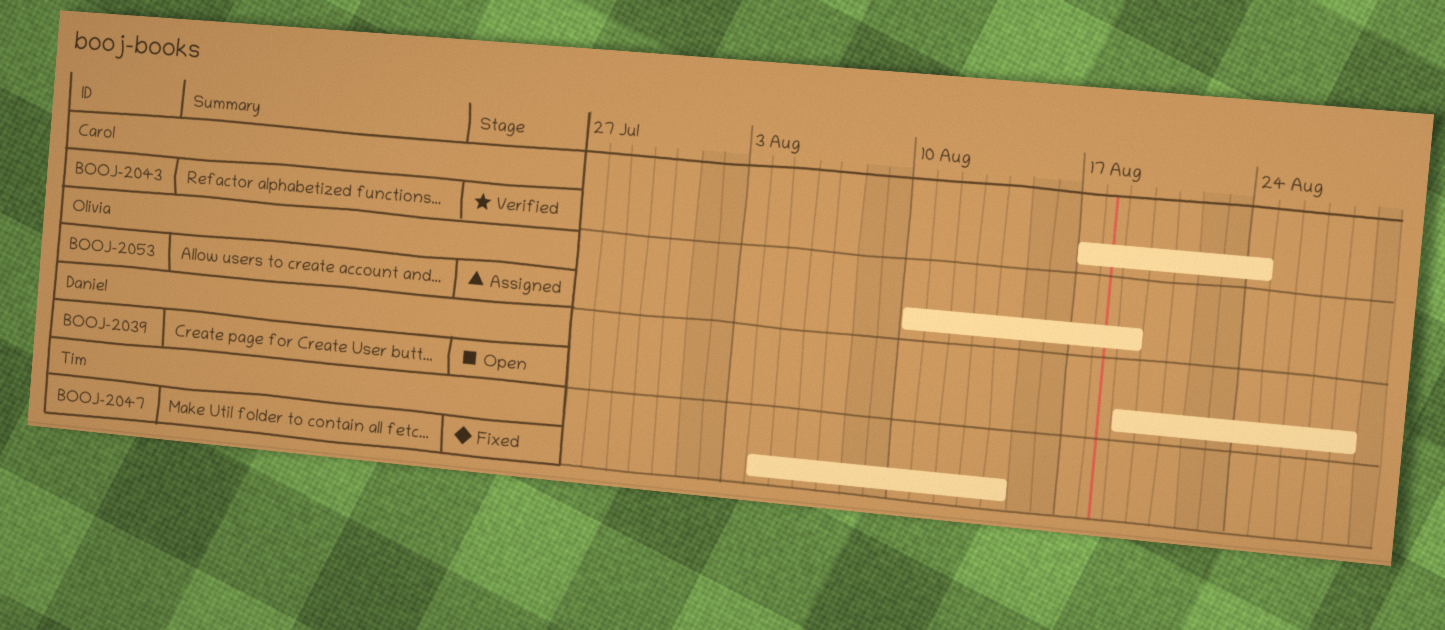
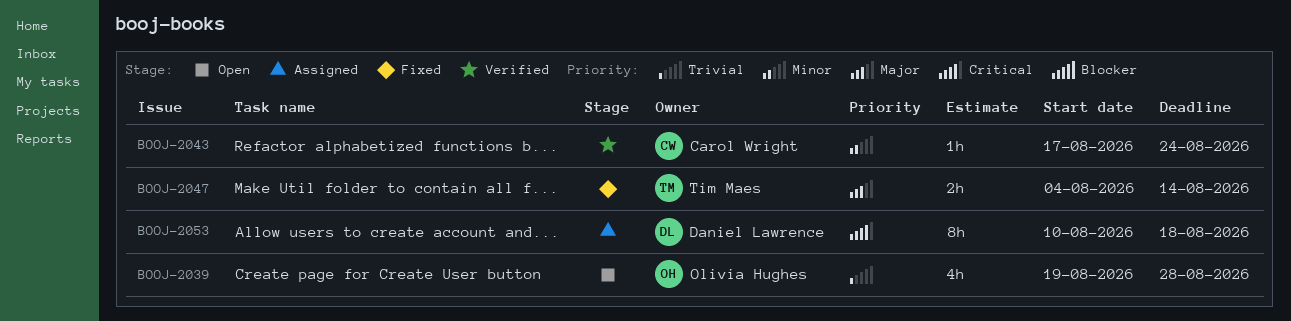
BOOJ-2039, owner: Daniel Lawrence -> Olivia Hughes
BOOJ-2053, owner: Olivia Hughes -> Daniel Lawrence
BOOJ-2053, due: Aug 19 -> Aug 18

